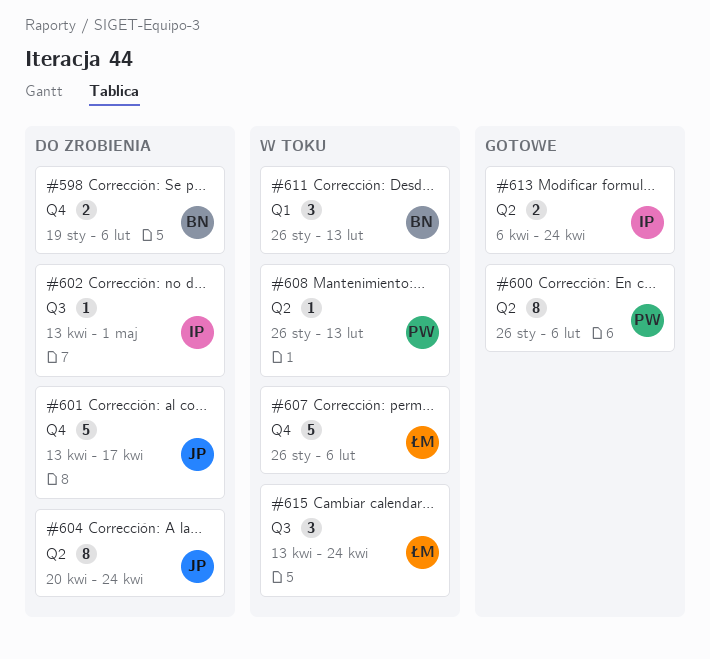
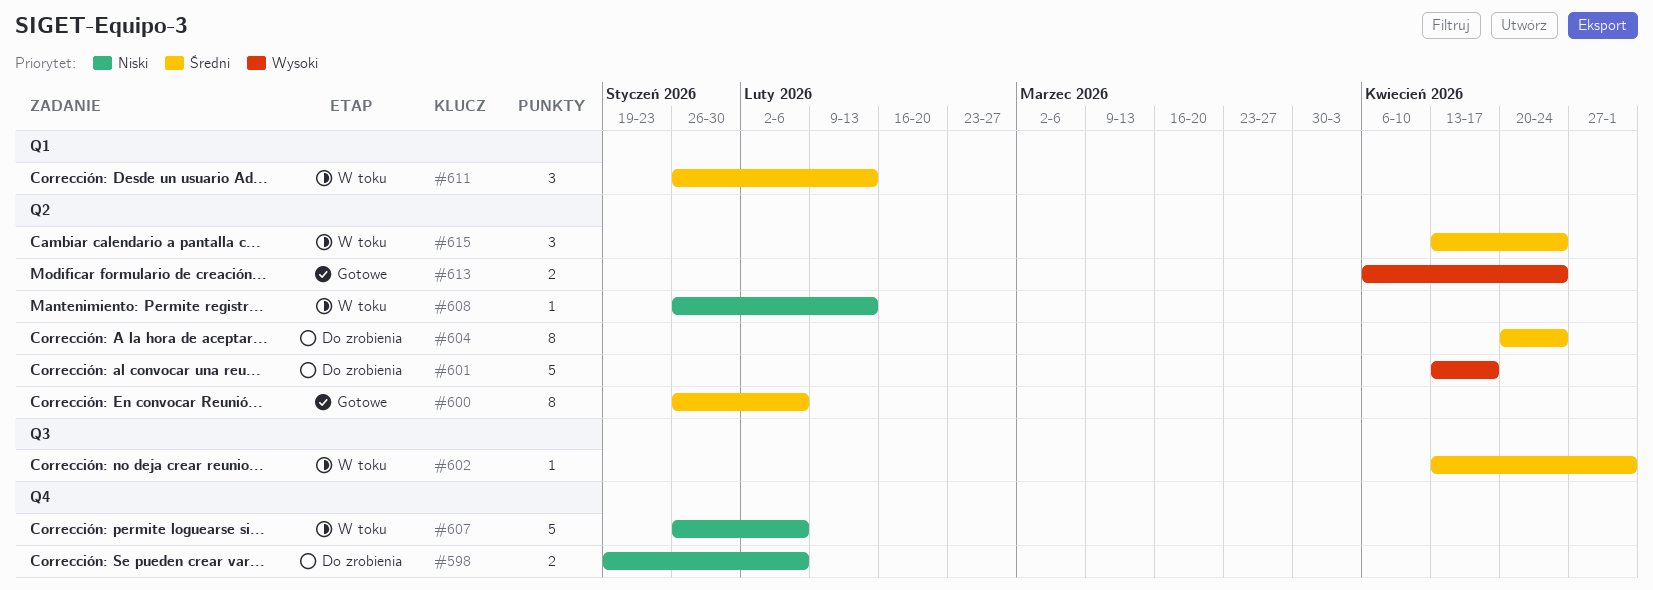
#601, label: Q4 -> Q2
#602, status: Do zrobienia -> W toku
#615, label: Q3 -> Q2

